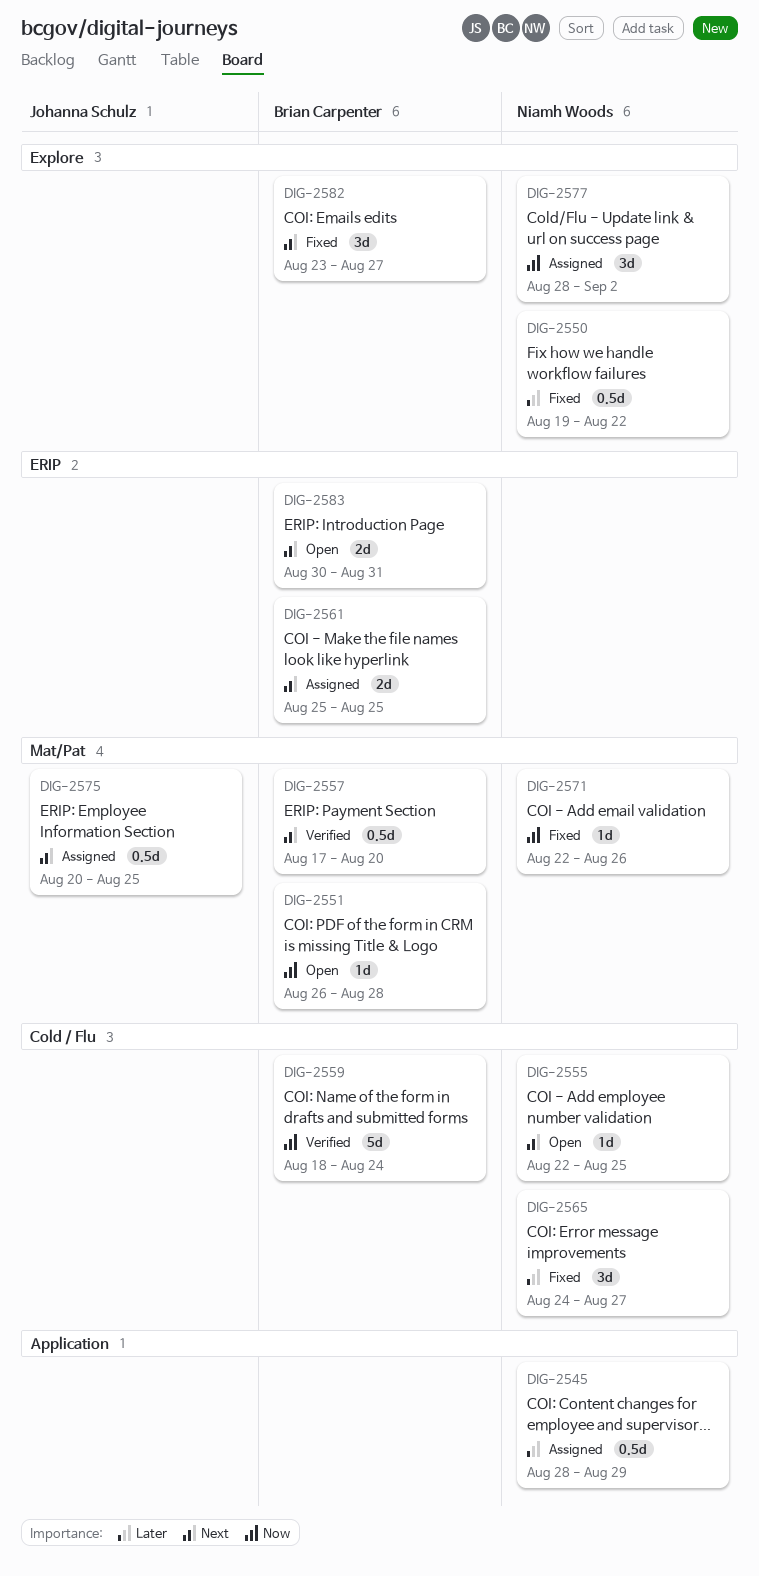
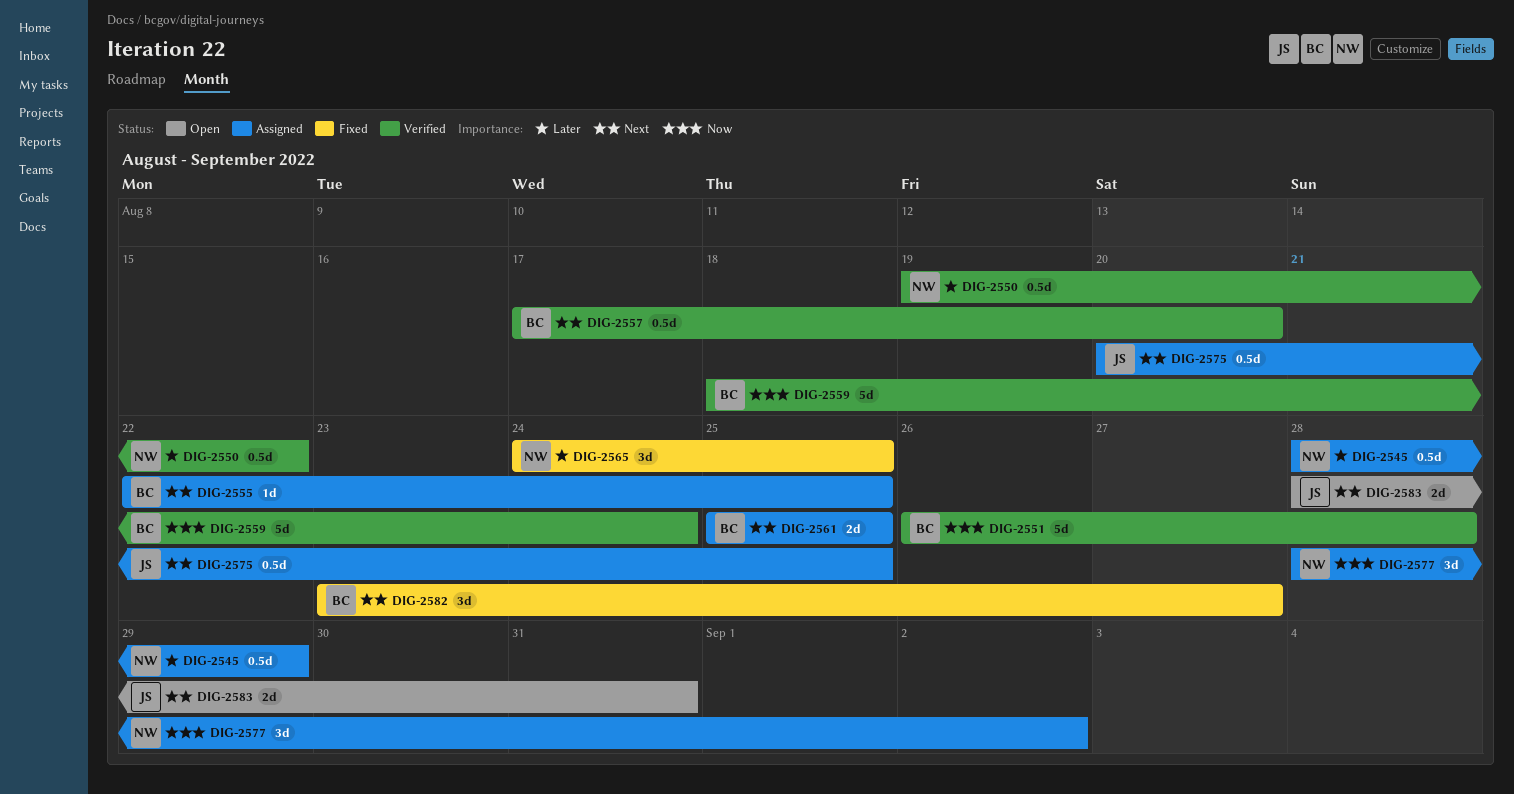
DIG-2550, status: Fixed -> Verified
DIG-2551, status: Open -> Verified
DIG-2551, estimate: 1d -> 5d
DIG-2555, status: Open -> Assigned
DIG-2555, owner: Niamh Woods -> Brian Carpenter
DIG-2565, due: Aug 27 -> Aug 25
DIG-2571: present -> none
DIG-2583, owner: Brian Carpenter -> Johanna Schulz
DIG-2583, start: Aug 30 -> Aug 28

